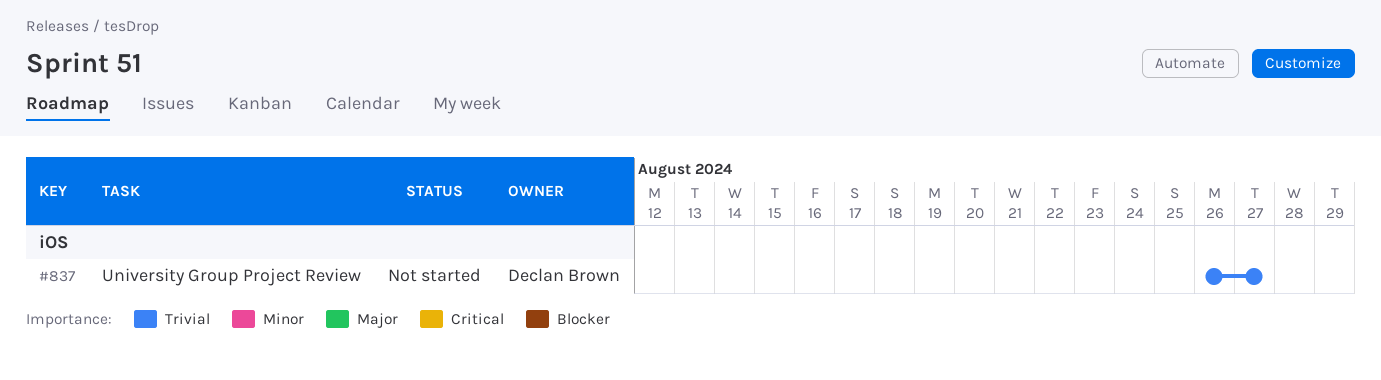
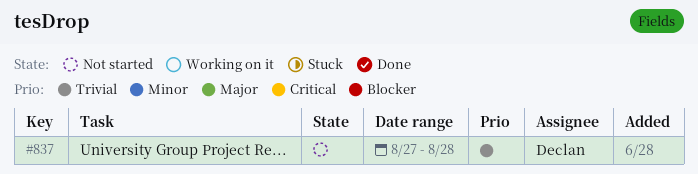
#837, start: Aug 26 -> Aug 27
#837, due: Aug 27 -> Aug 28

